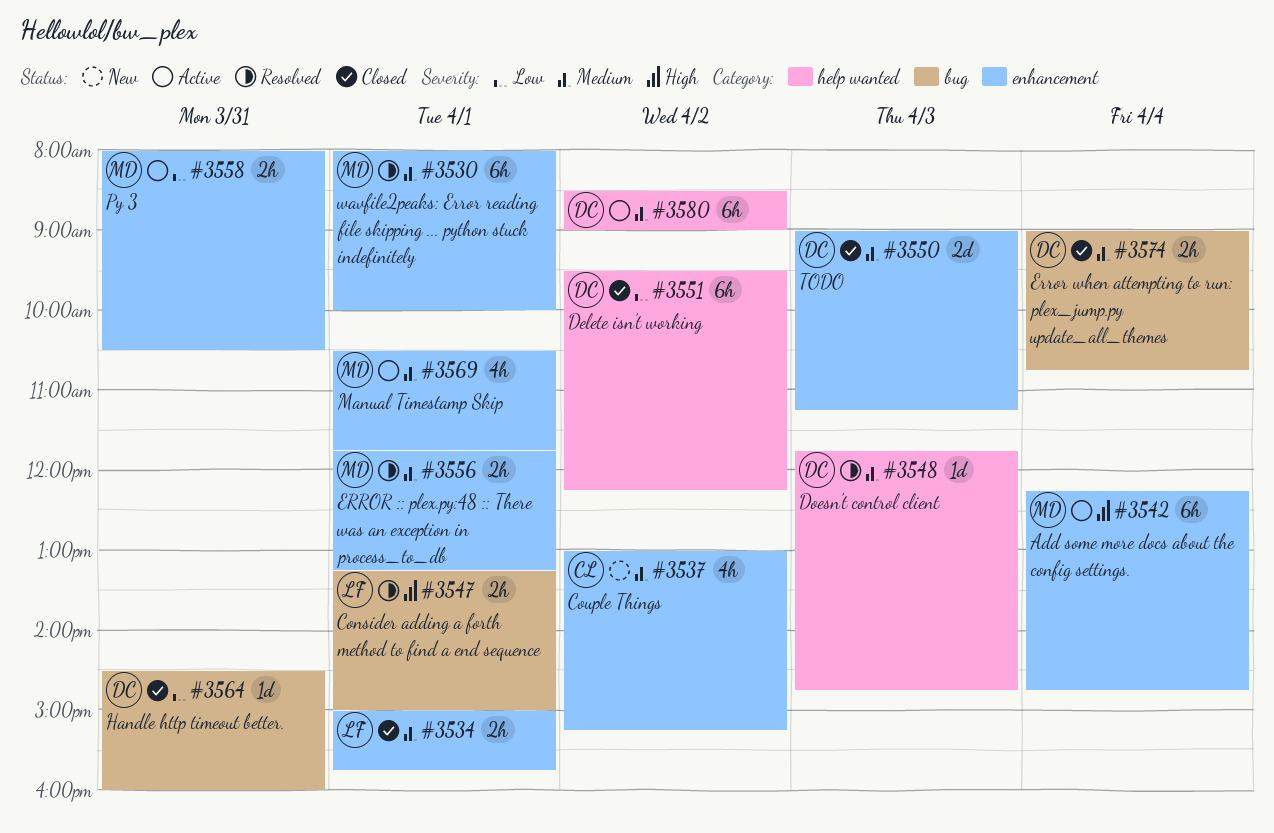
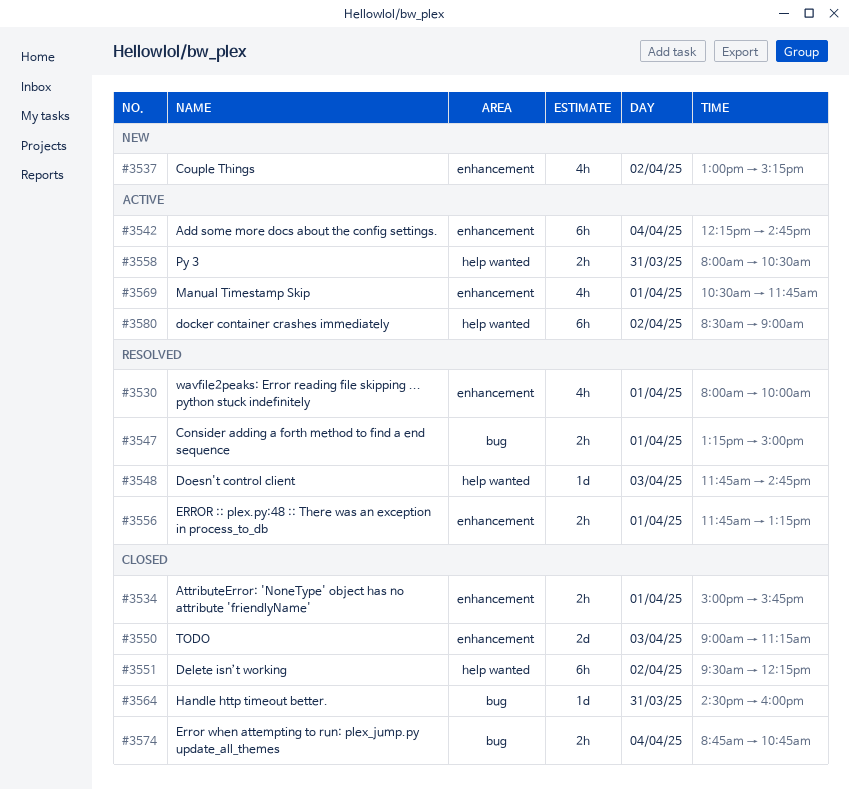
#3530, estimate: 6h -> 4h
#3558, label: enhancement -> help wanted
#3574, begins: 09:00 -> 08:45

